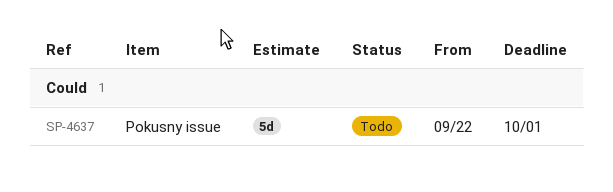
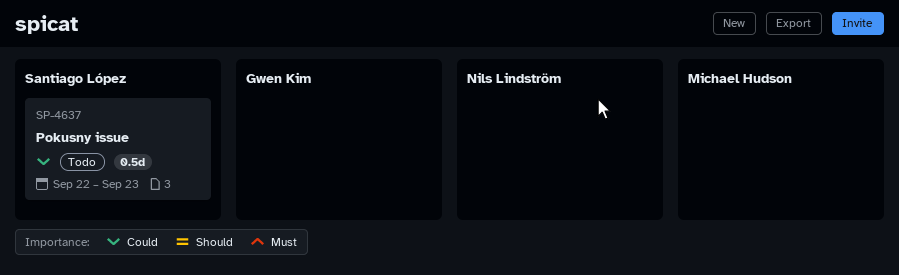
SP-4637, estimate: 5d -> 0.5d
SP-4637, due: Oct 1 -> Sep 23

